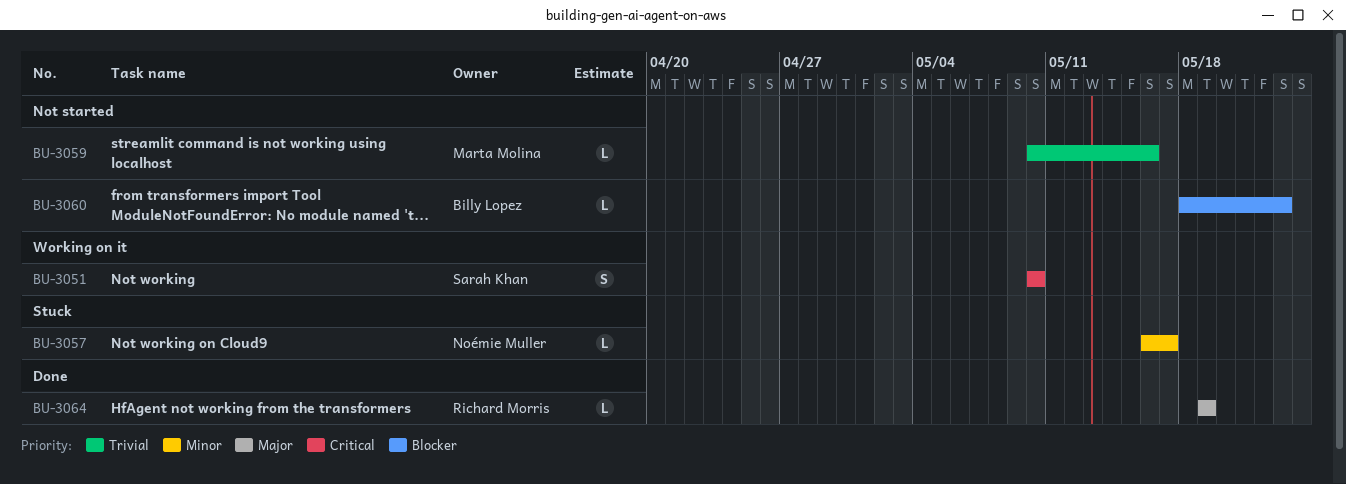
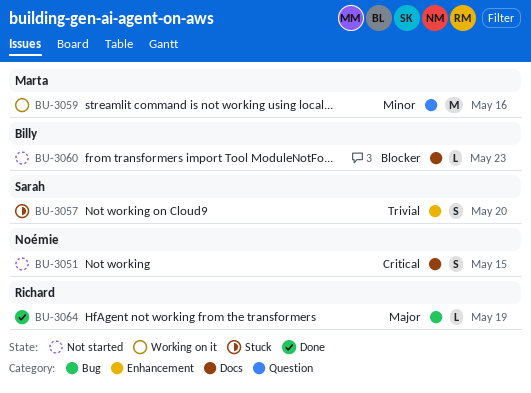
BU-3051, status: Working on it -> Not started
BU-3051, owner: Sarah Khan -> Noémie Muller
BU-3051, due: May 10 -> May 15
BU-3057, owner: Noémie Muller -> Sarah Khan
BU-3057, priority: Minor -> Trivial
BU-3057, estimate: L -> S
BU-3057, due: May 17 -> May 20
BU-3059, status: Not started -> Working on it
BU-3059, priority: Trivial -> Minor
BU-3059, estimate: L -> M

